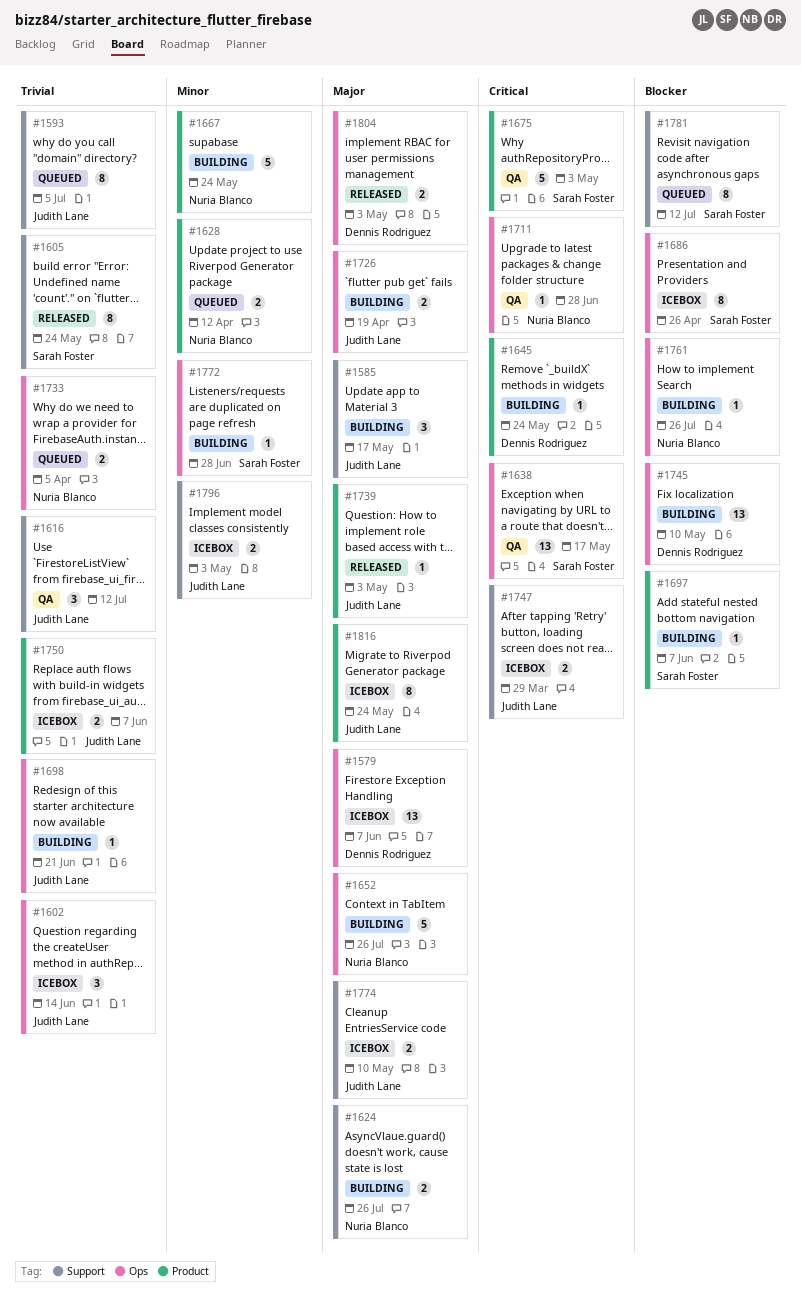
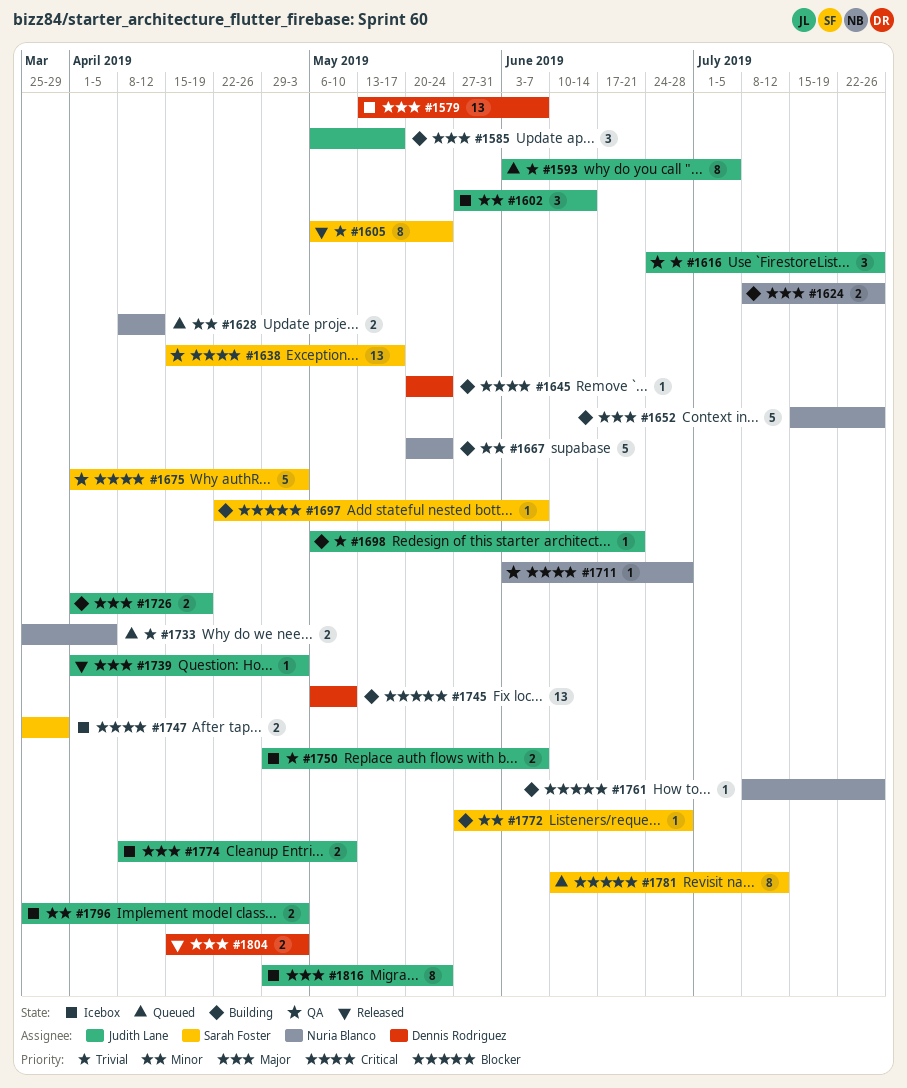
#1602, priority: Trivial -> Minor
#1616, due: Jul 12 -> Jul 26
#1686: present -> none
#1747, owner: Judith Lane -> Sarah Foster

